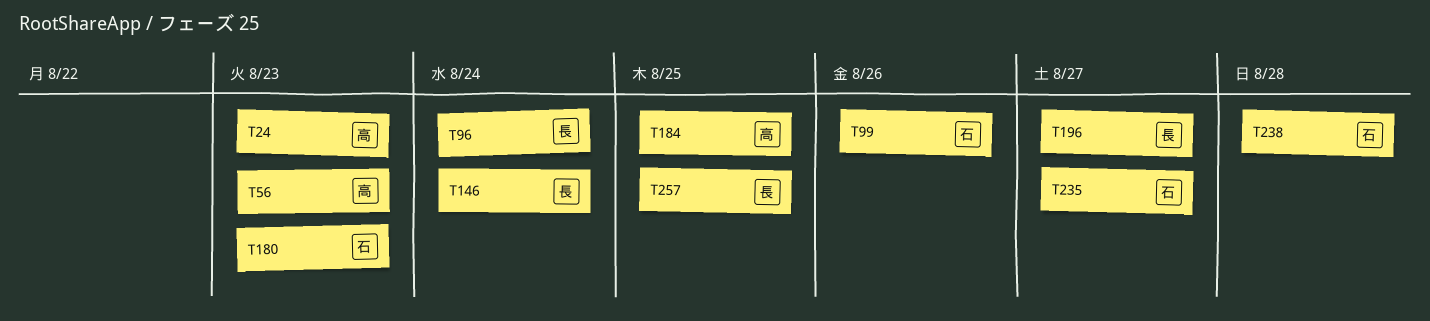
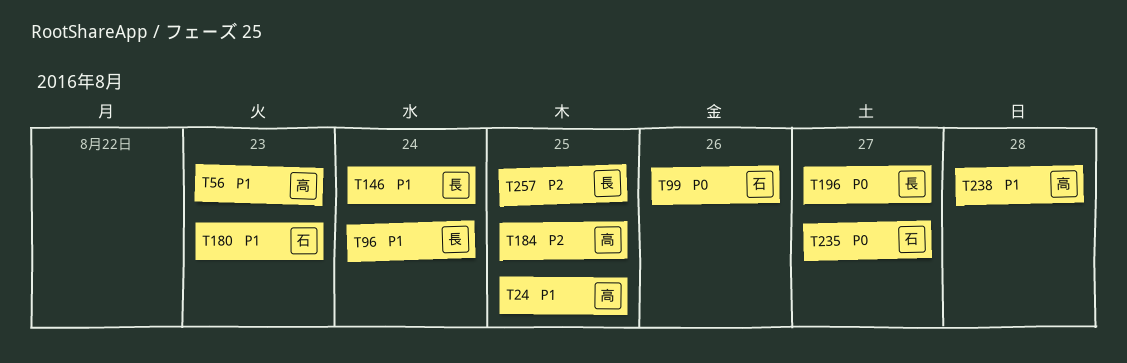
T24, due: Aug 23 -> Aug 25
T238, owner: 石 -> 高

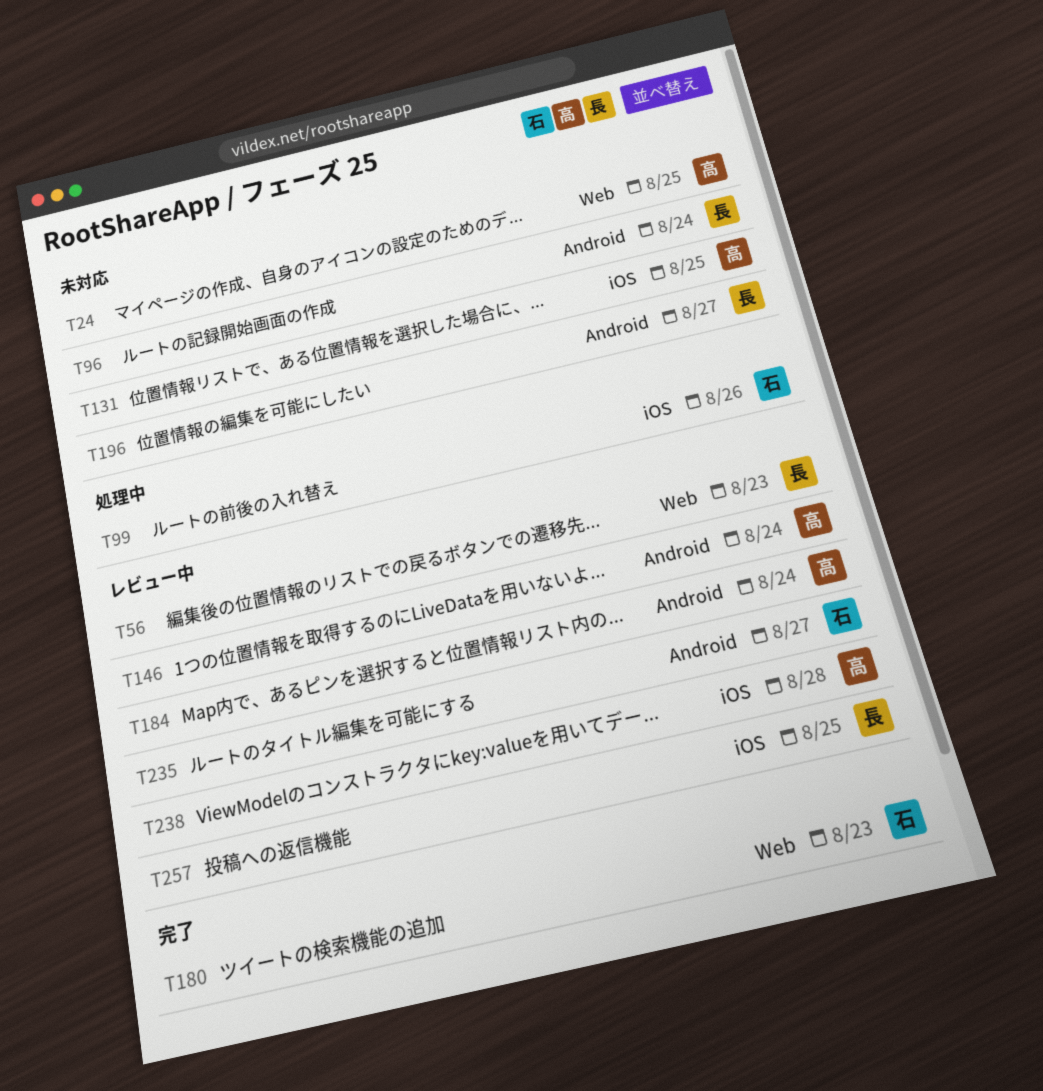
T56, owner: 高 -> 長
T131: none -> present
T146, owner: 長 -> 高
T184, due: Aug 25 -> Aug 24

